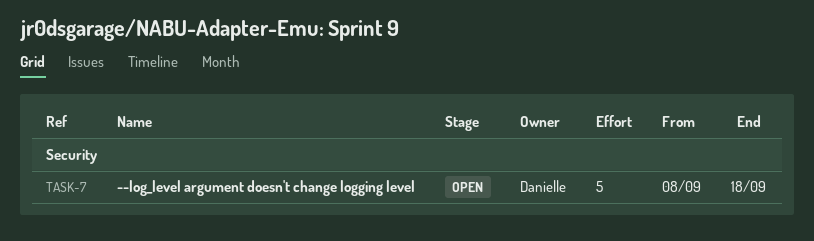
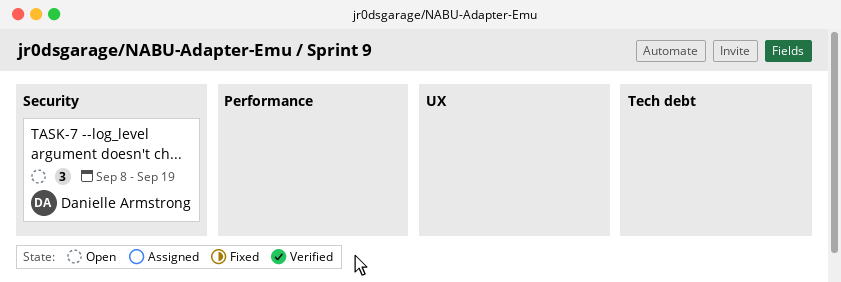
TASK-7, estimate: 5 -> 3
TASK-7, due: Sep 18 -> Sep 19

